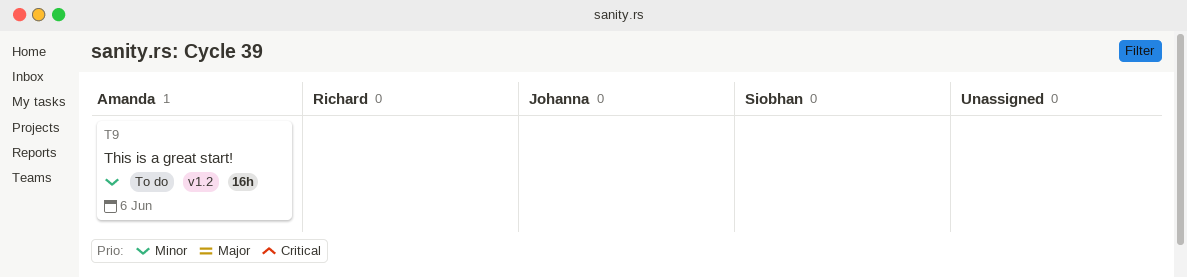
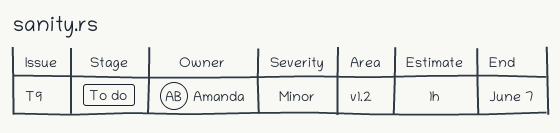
T9, estimate: 16h -> 1h
T9, due: Jun 6 -> Jun 7

